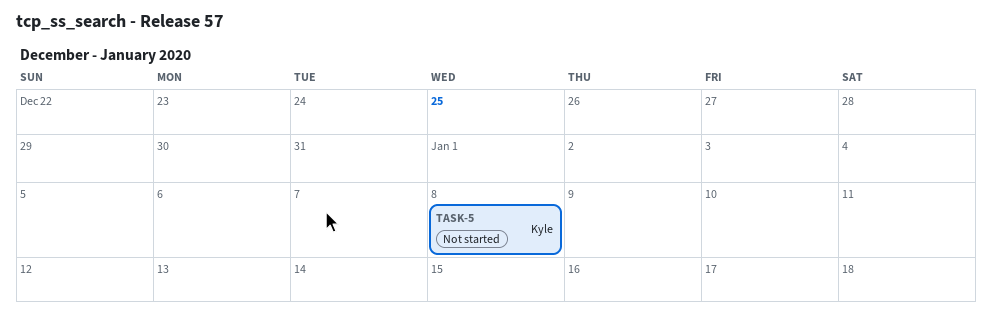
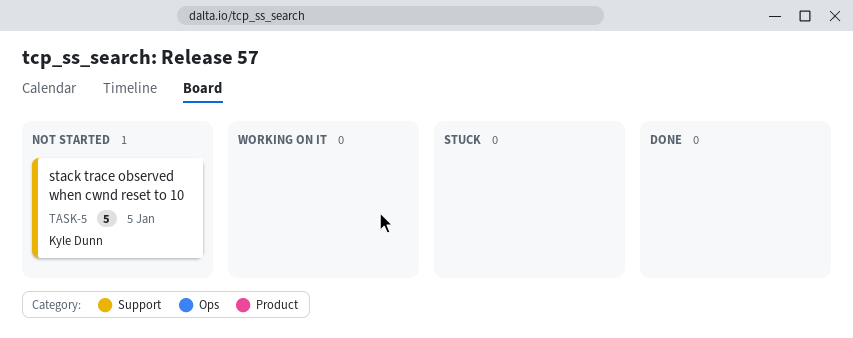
TASK-5, due: Jan 8 -> Jan 5

